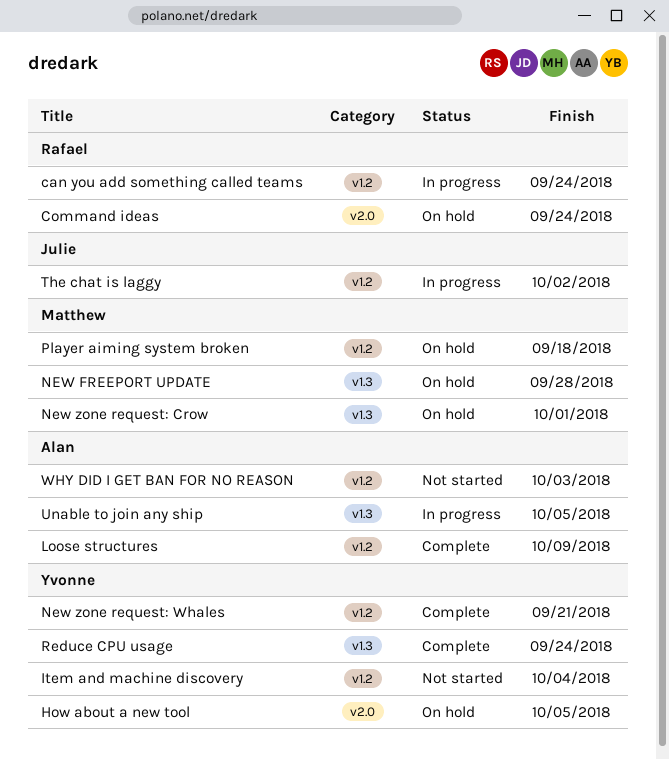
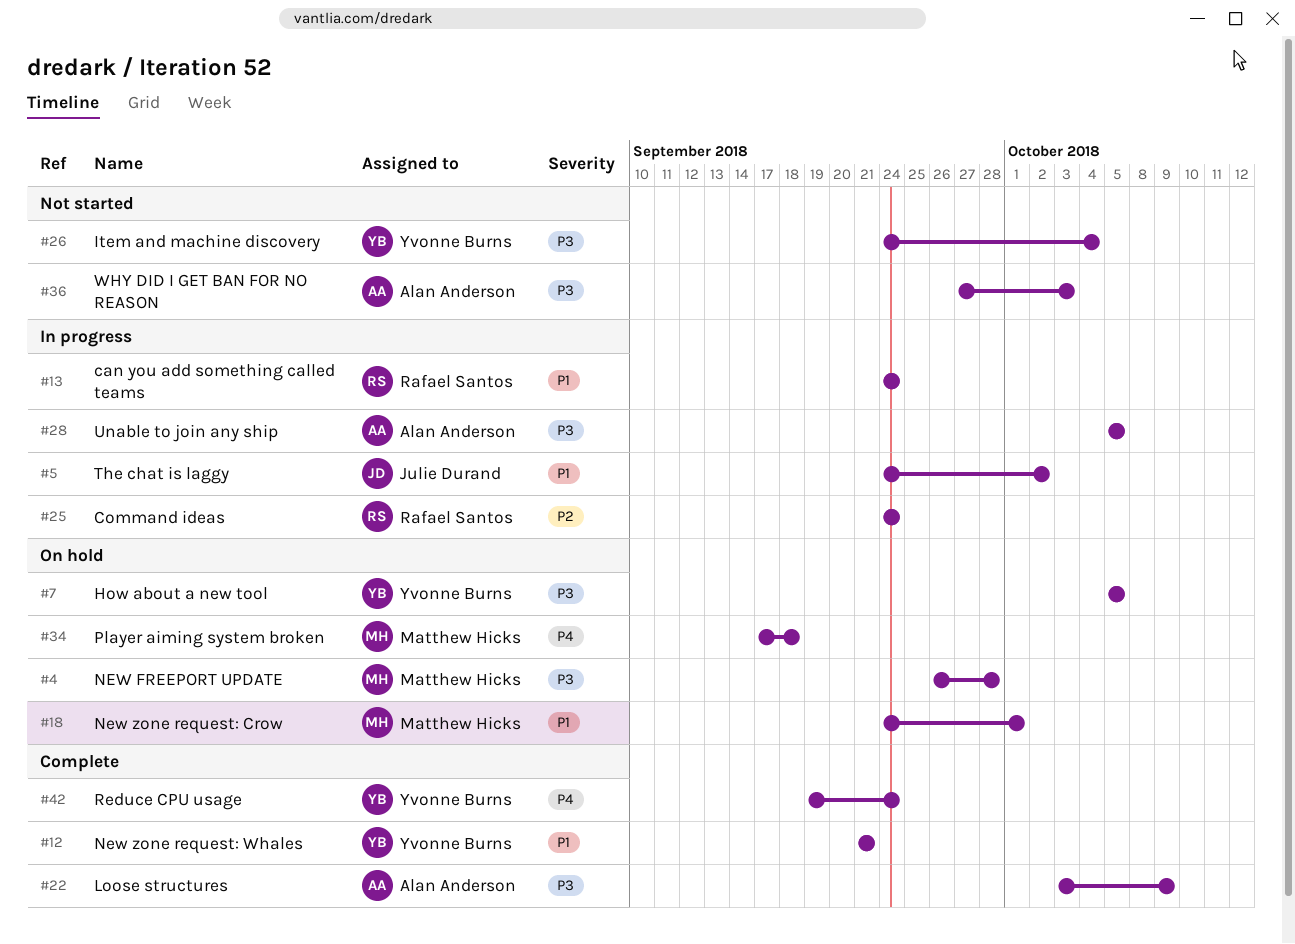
Command ideas, status: On hold -> In progress

